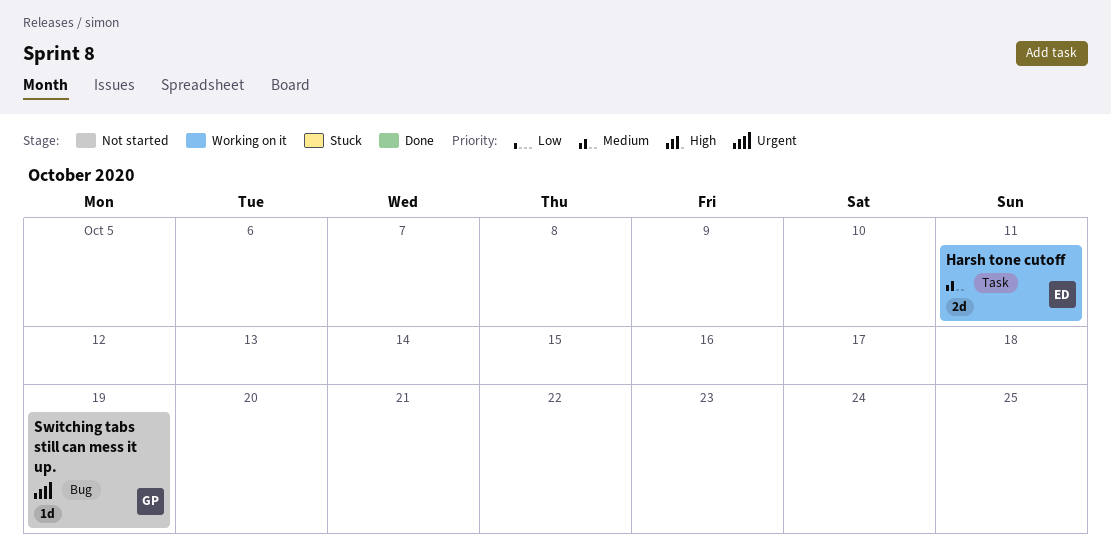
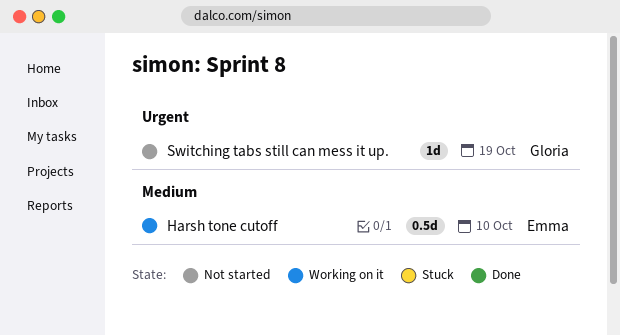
Harsh tone cutoff, estimate: 2d -> 0.5d
Harsh tone cutoff, due: Oct 11 -> Oct 10

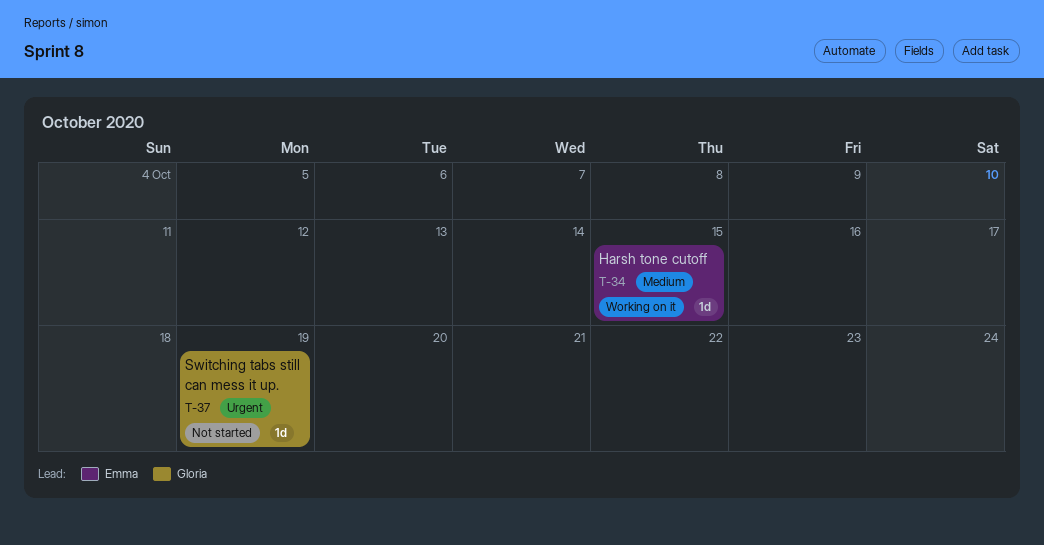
Harsh tone cutoff, estimate: 0.5d -> 1d
Harsh tone cutoff, due: Oct 10 -> Oct 15

